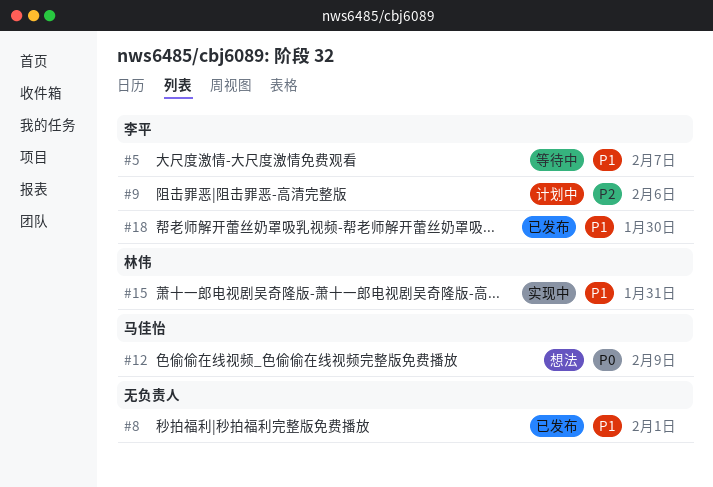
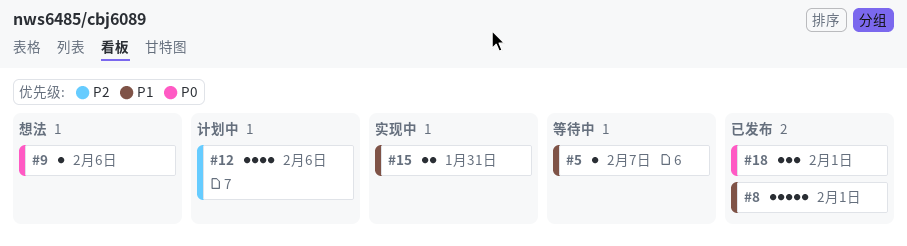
#9, status: 计划中 -> 想法
#9, priority: P2 -> P0
#12, status: 想法 -> 计划中
#12, priority: P0 -> P2
#12, due: Feb 9 -> Feb 6
#18, priority: P1 -> P0
#18, due: Jan 30 -> Feb 1

